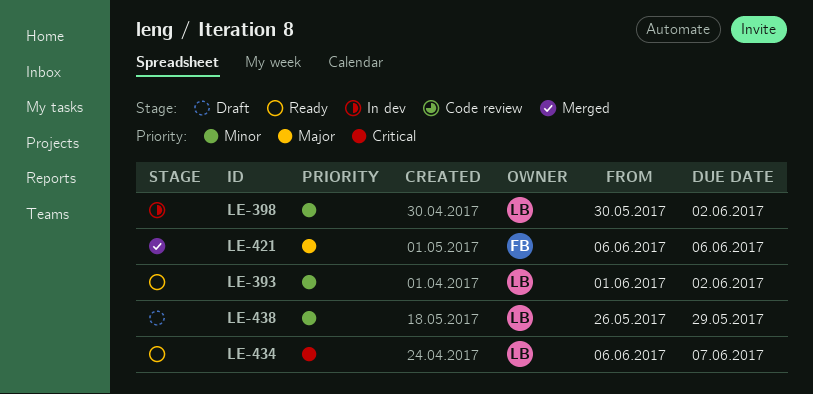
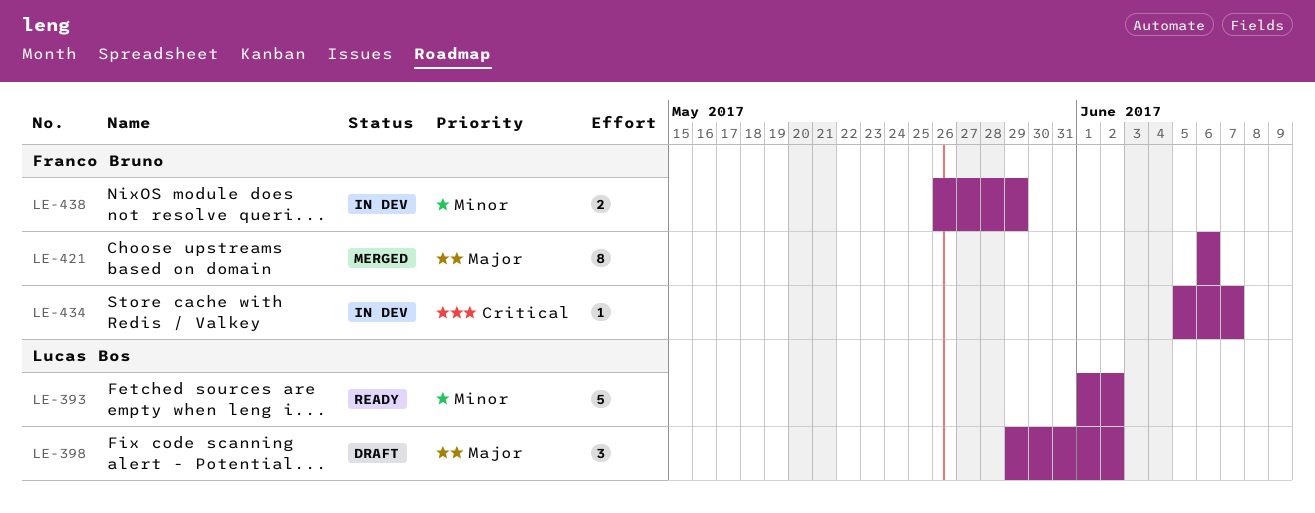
LE-398, status: In dev -> Draft
LE-398, priority: Minor -> Major
LE-398, start: May 30 -> May 29
LE-434, status: Ready -> In dev
LE-434, owner: Lucas Bos -> Franco Bruno
LE-434, start: Jun 6 -> Jun 5
LE-438, status: Draft -> In dev
LE-438, owner: Lucas Bos -> Franco Bruno

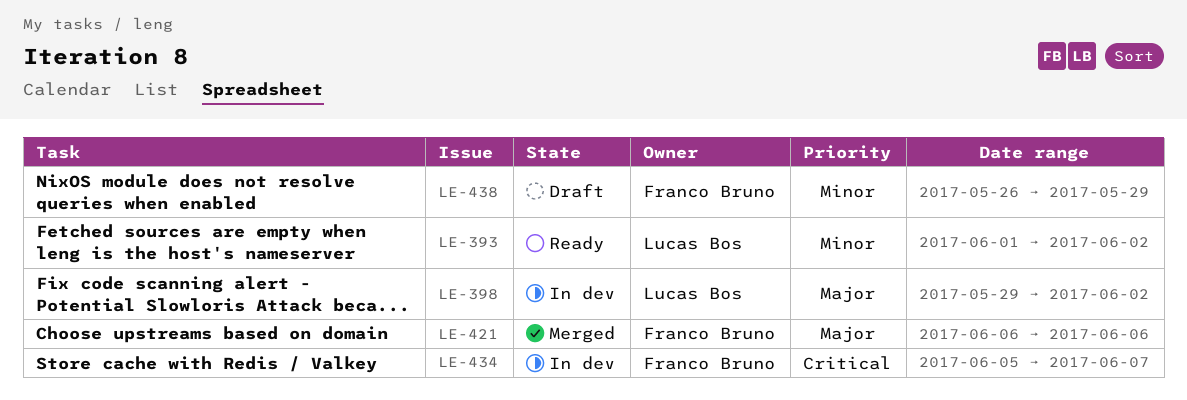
LE-398, status: Draft -> In dev
LE-438, status: In dev -> Draft

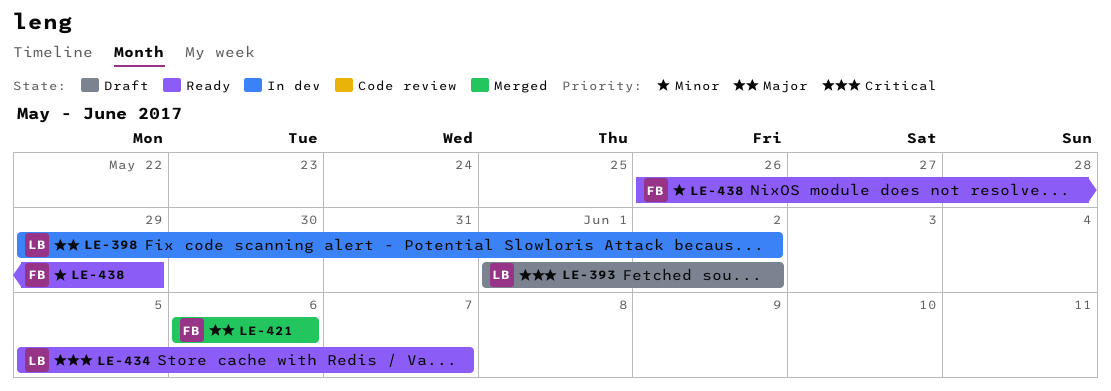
LE-393, status: Ready -> Draft
LE-393, priority: Minor -> Critical
LE-434, status: In dev -> Ready
LE-434, owner: Franco Bruno -> Lucas Bos
LE-438, status: Draft -> Ready

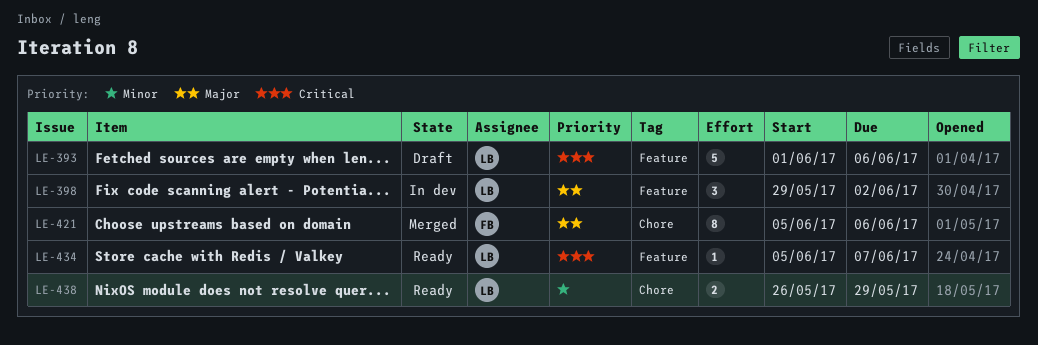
LE-393, due: Jun 2 -> Jun 6
LE-421, start: Jun 6 -> Jun 5
LE-438, owner: FB -> LB

